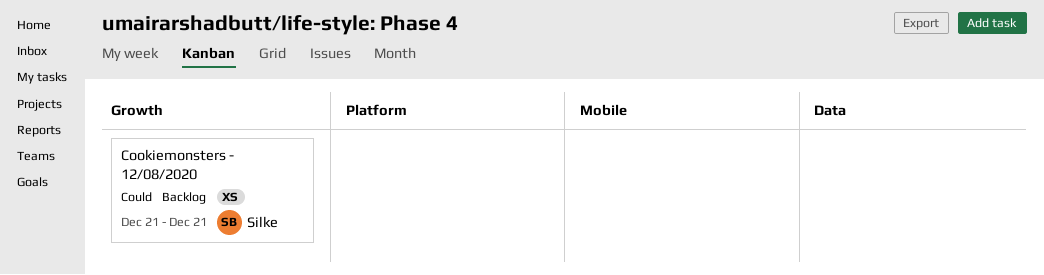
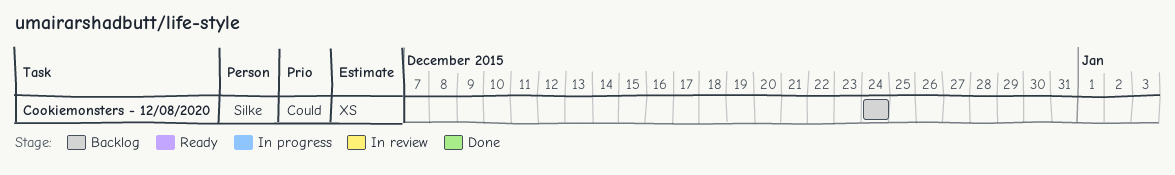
Cookiemonsters - 12/08/2020, start: Dec 21 -> Dec 24
Cookiemonsters - 12/08/2020, due: Dec 21 -> Dec 24

